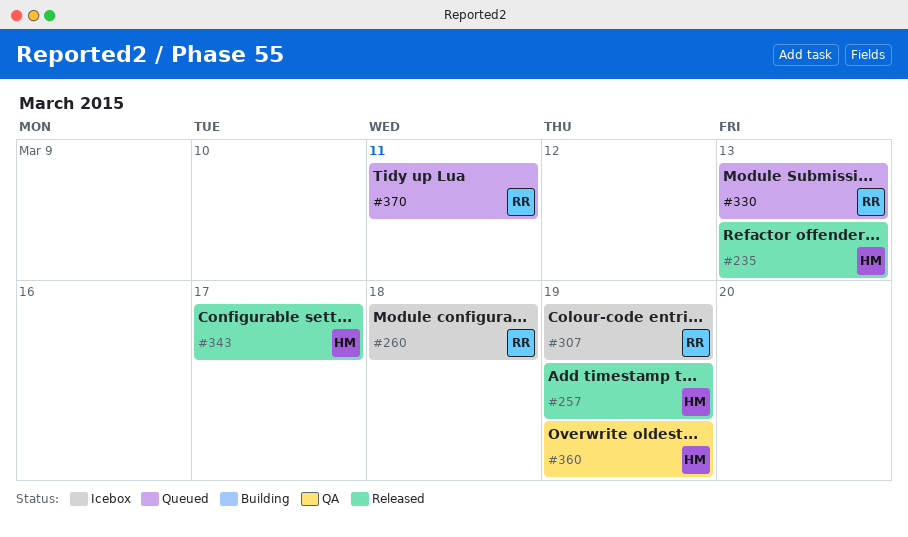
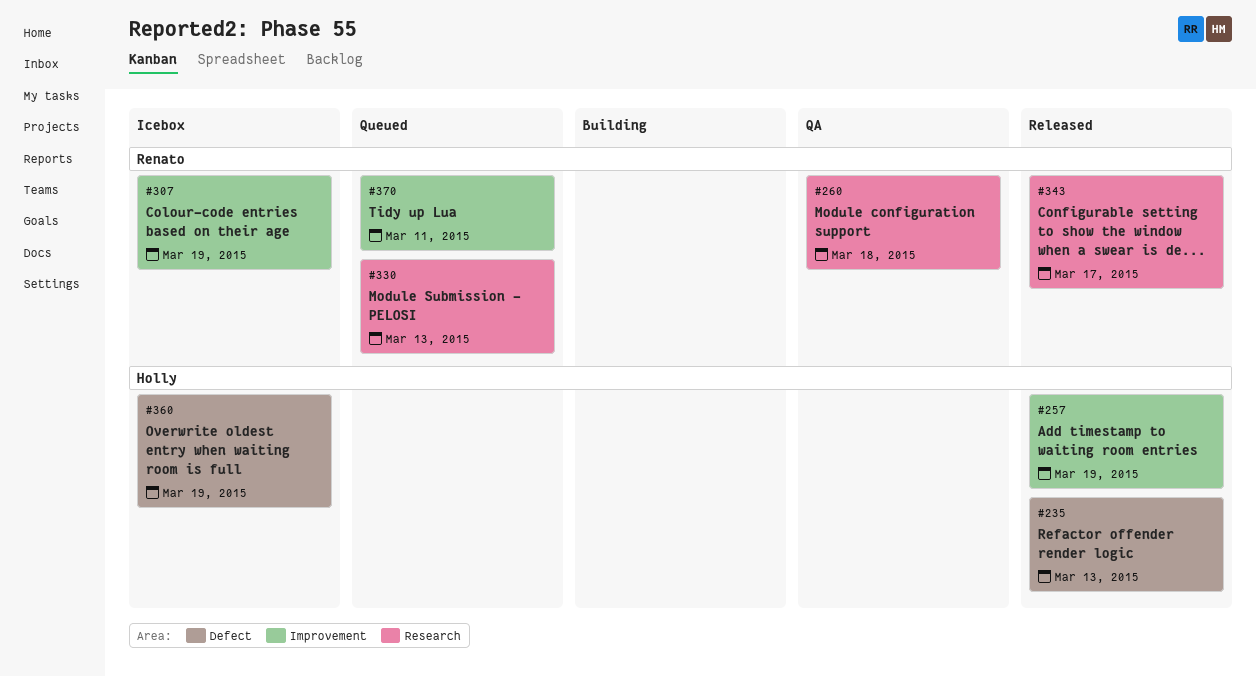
#260, status: Icebox -> QA
#343, owner: Holly -> Renato
#360, status: QA -> Icebox

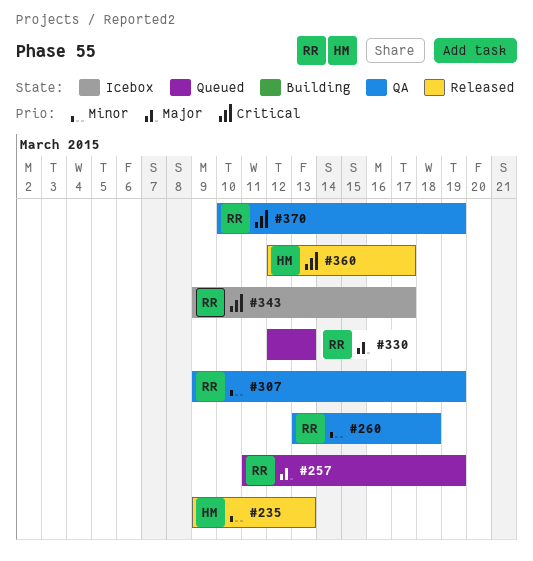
#257, status: Released -> Queued
#257, owner: Holly -> Renato
#307, status: Icebox -> QA
#343, status: Released -> Icebox
#360, status: Icebox -> Released
#360, due: Mar 19 -> Mar 17
#370, status: Queued -> QA
#370, due: Mar 11 -> Mar 19

